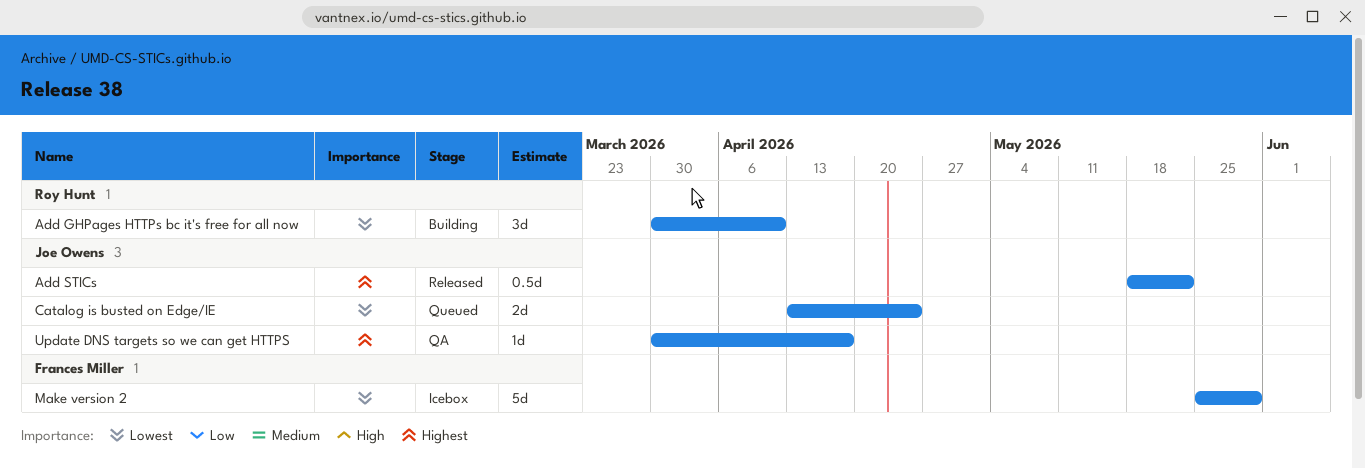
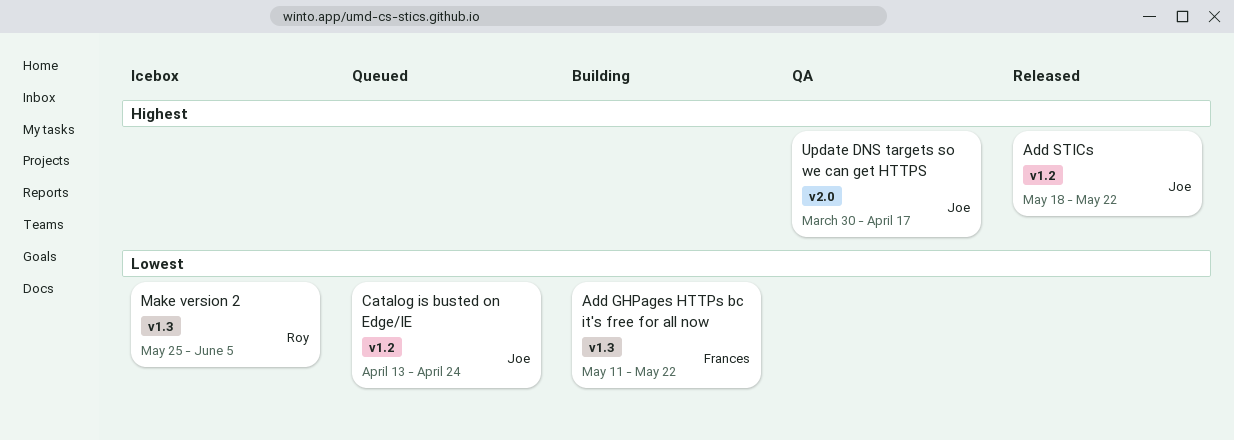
Add GHPages HTTPs bc it's free for all now, owner: Roy Hunt -> Frances Miller
Add GHPages HTTPs bc it's free for all now, start: Mar 30 -> May 11
Add GHPages HTTPs bc it's free for all now, due: Apr 10 -> May 22
Make version 2, owner: Frances Miller -> Roy Hunt
Make version 2, due: May 29 -> Jun 5

